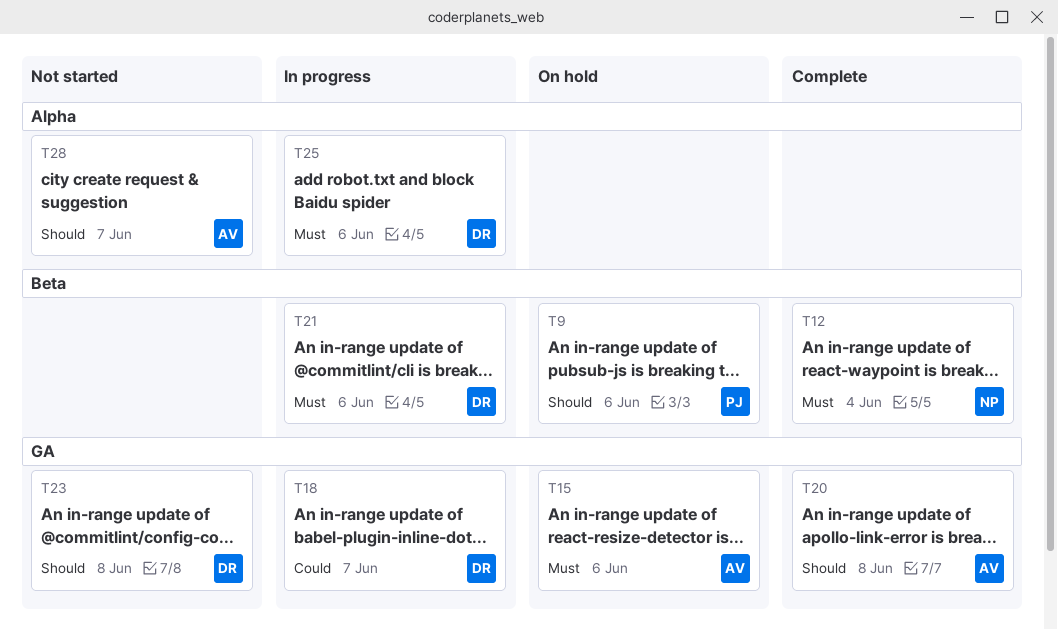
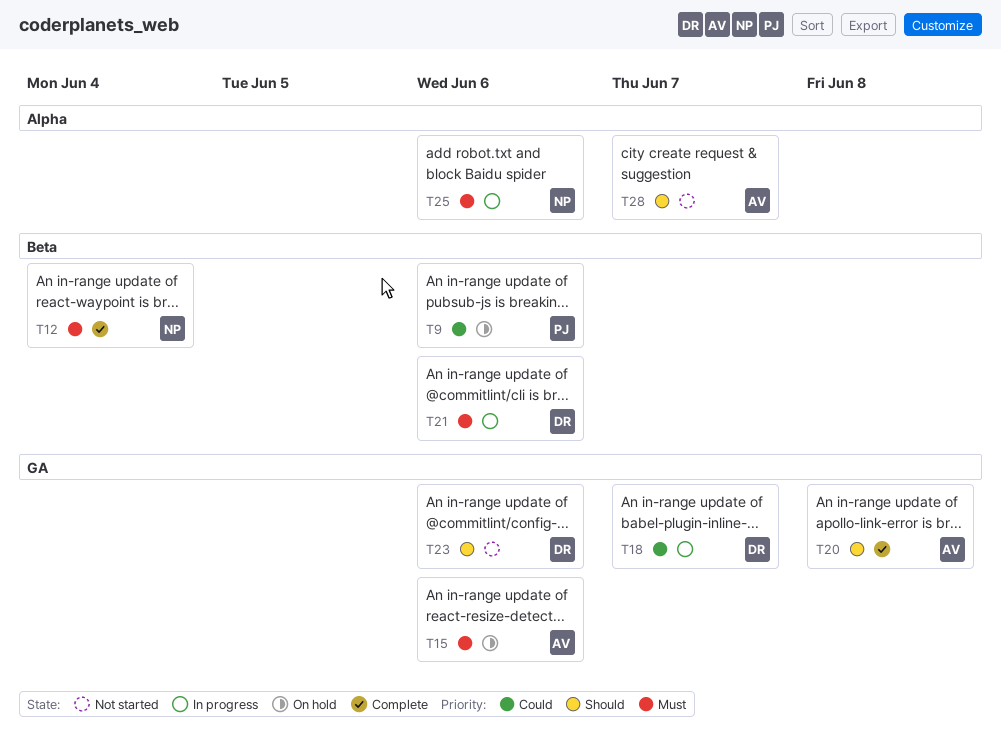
T9, priority: Should -> Could
T23, due: Jun 8 -> Jun 6
T25, owner: DR -> NP

